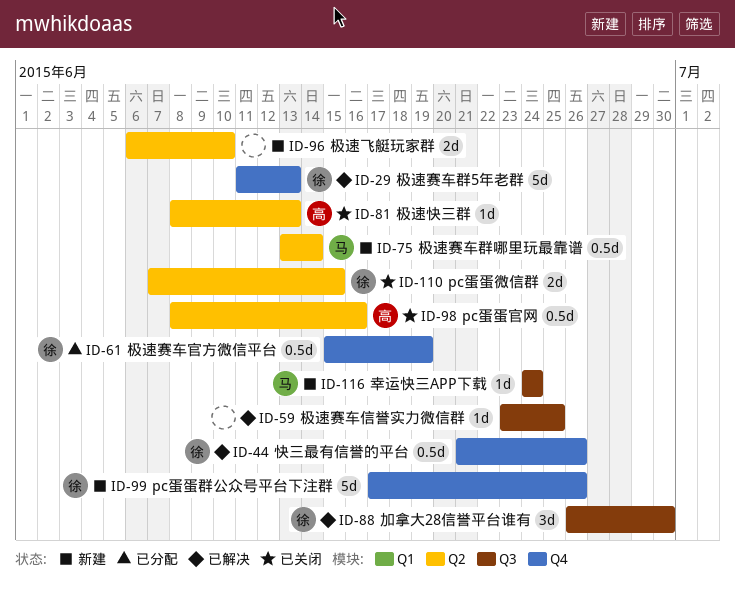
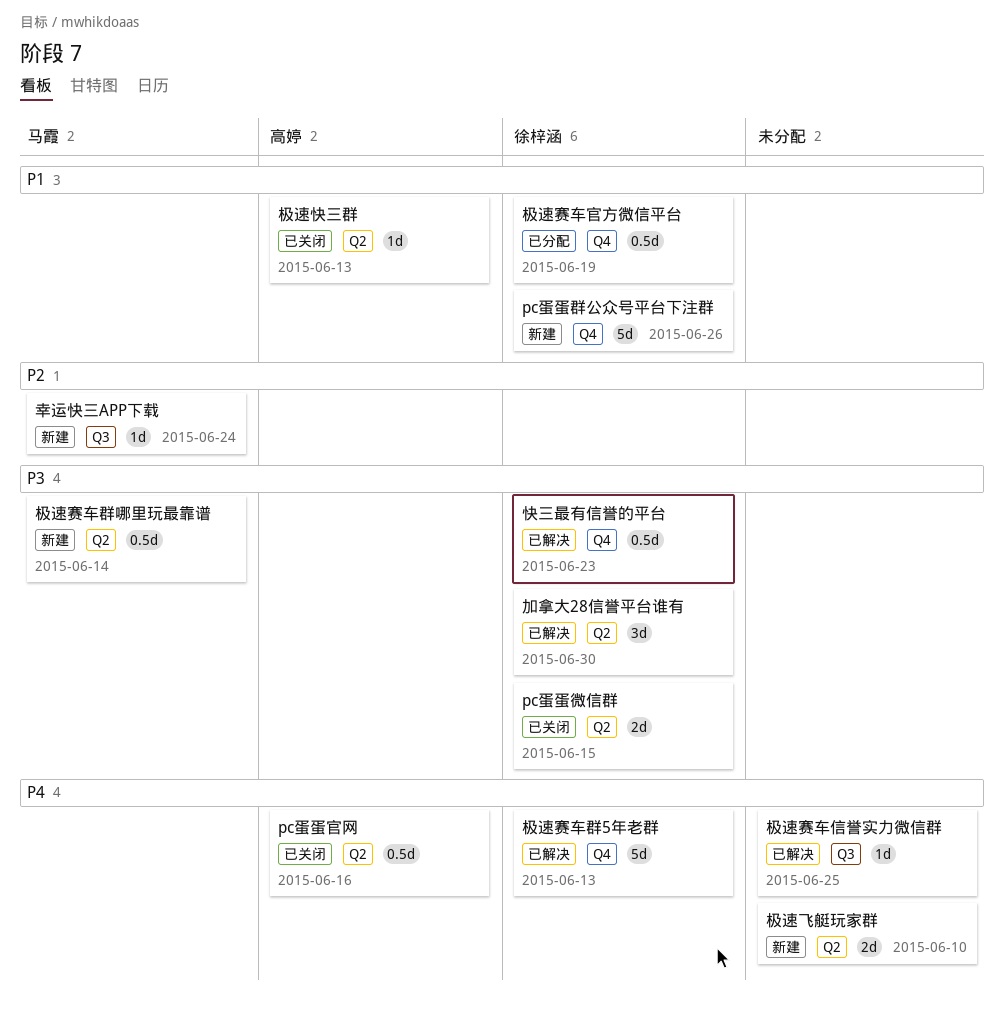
加拿大28信誉平台谁有, label: Q3 -> Q2
快三最有信誉的平台, due: Jun 26 -> Jun 23

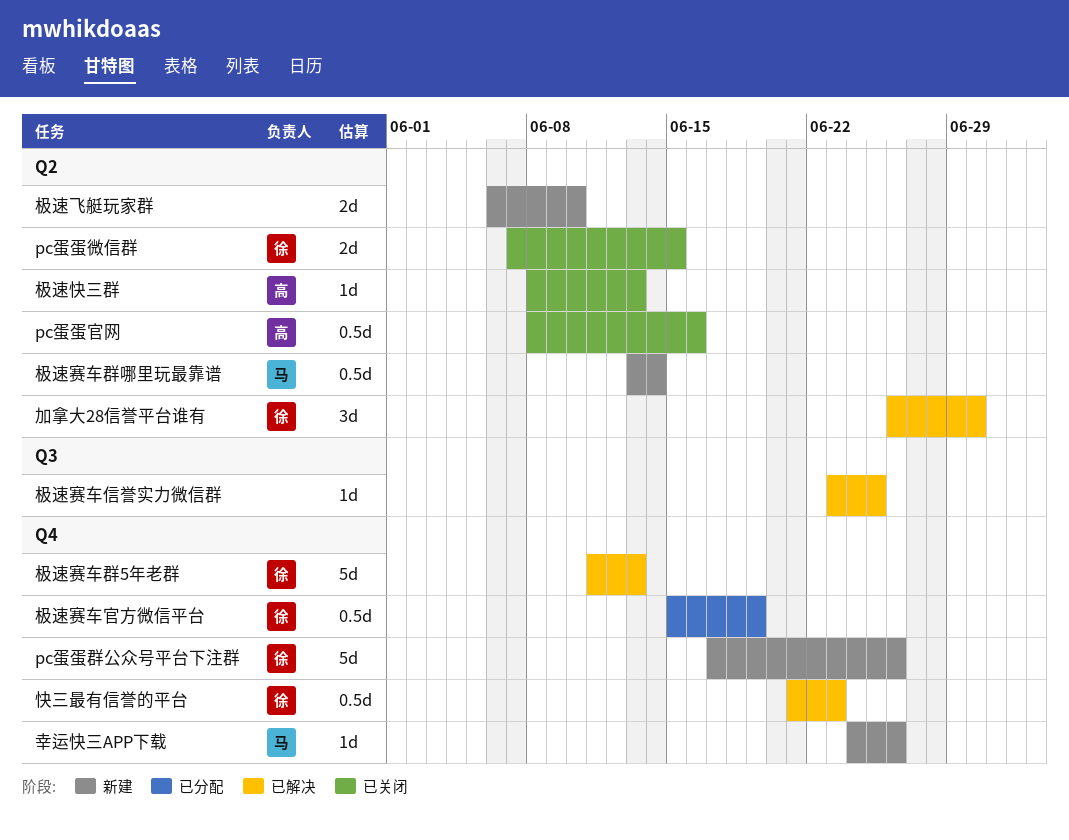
幸运快三APP下载, label: Q3 -> Q4
幸运快三APP下载, due: Jun 24 -> Jun 26

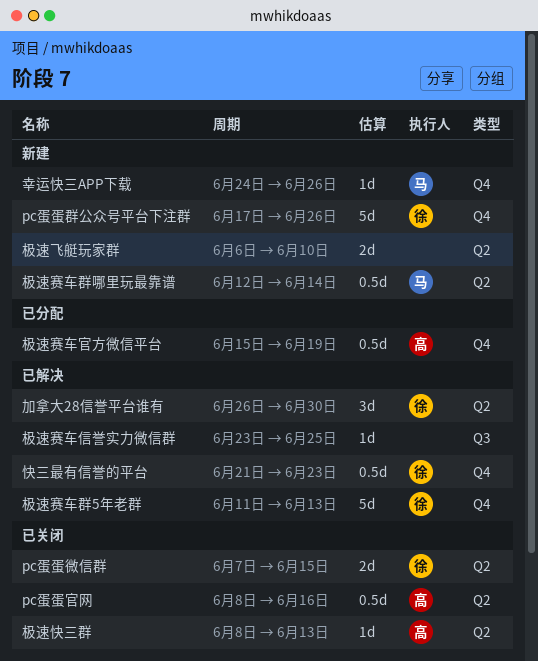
极速赛车官方微信平台, owner: 徐 -> 高
极速赛车群哪里玩最靠谱, start: Jun 13 -> Jun 12

